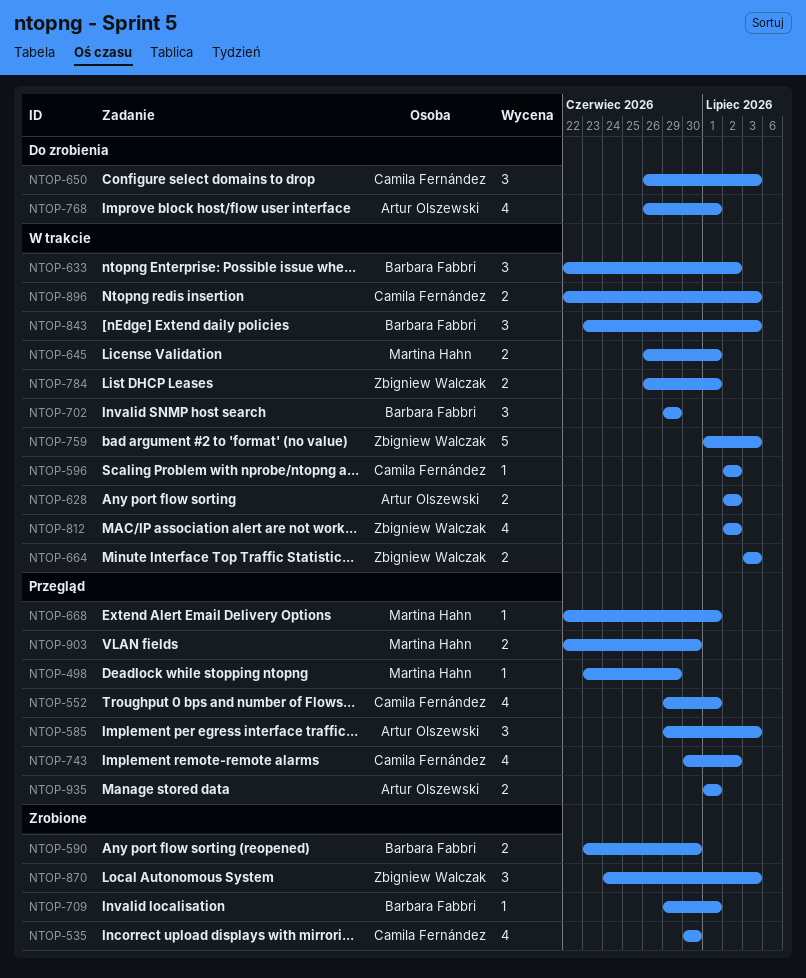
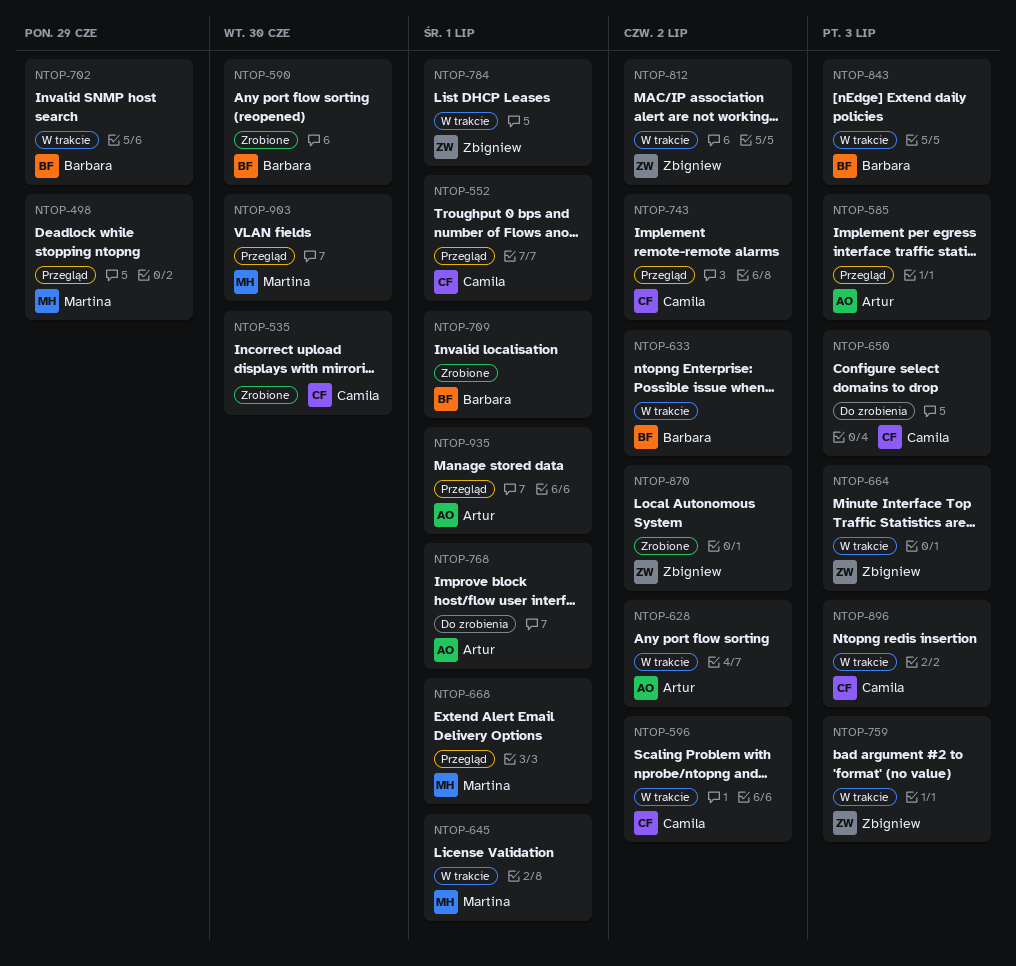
NTOP-870, due: Jul 3 -> Jul 2

